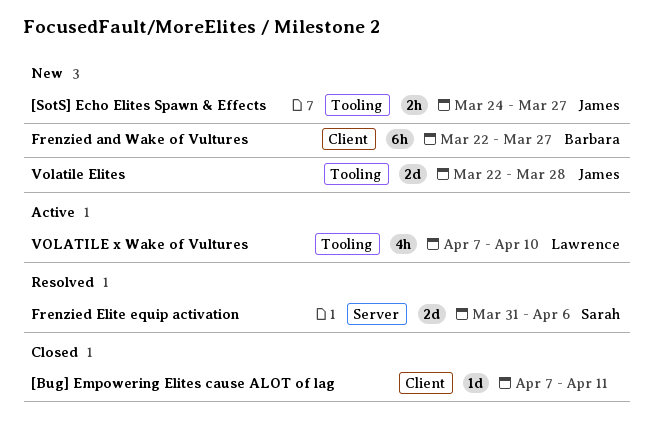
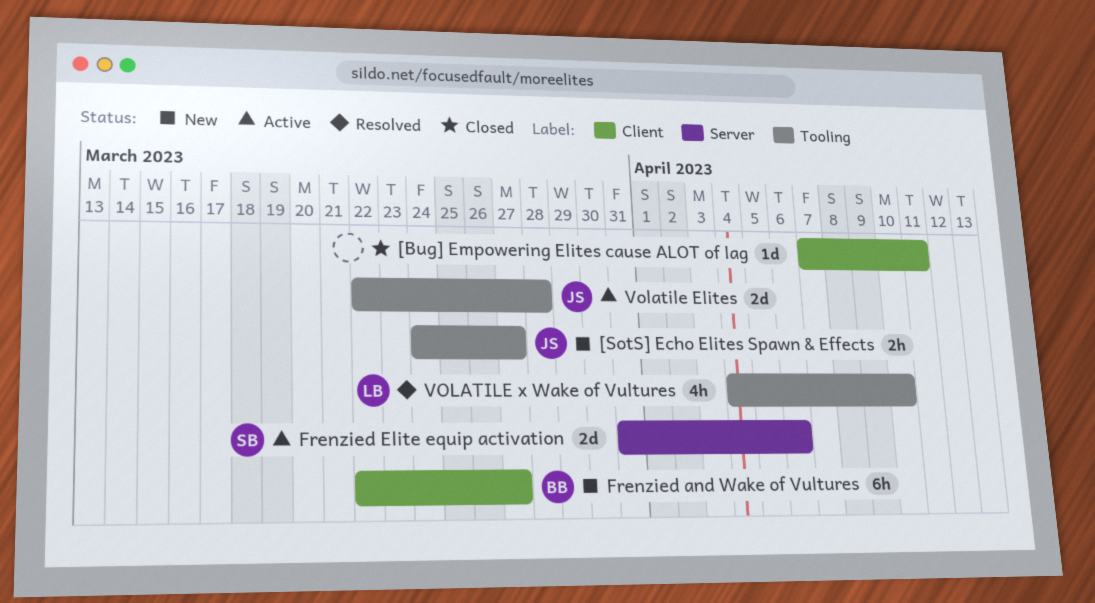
Frenzied Elite equip activation, status: Resolved -> Active
Volatile Elites, status: New -> Active
VOLATILE x Wake of Vultures, status: Active -> Resolved
VOLATILE x Wake of Vultures, start: Apr 7 -> Apr 4

